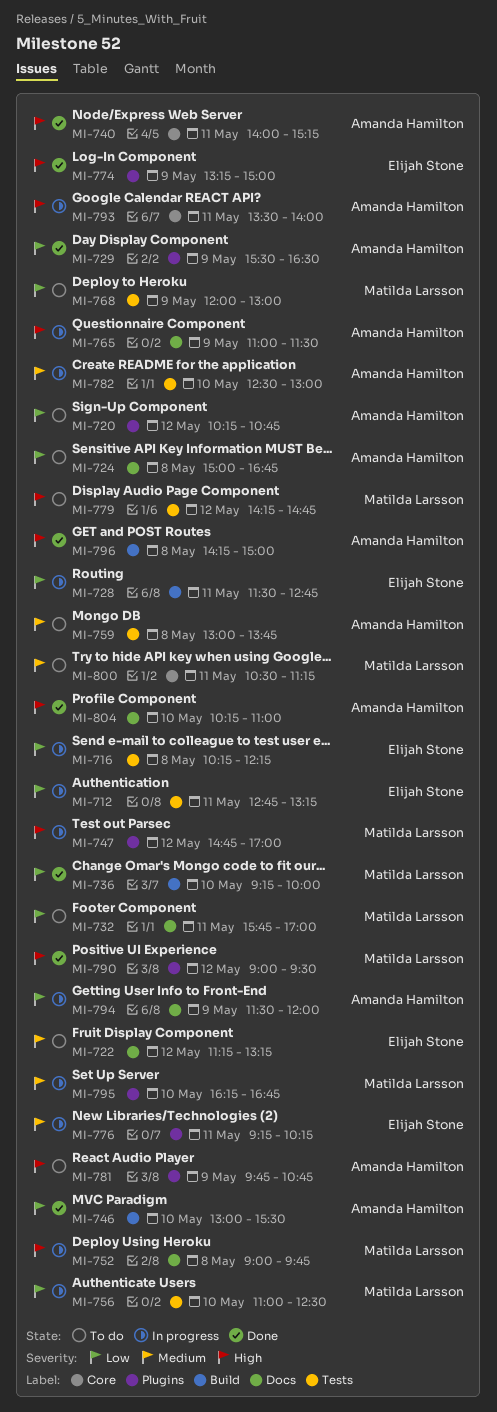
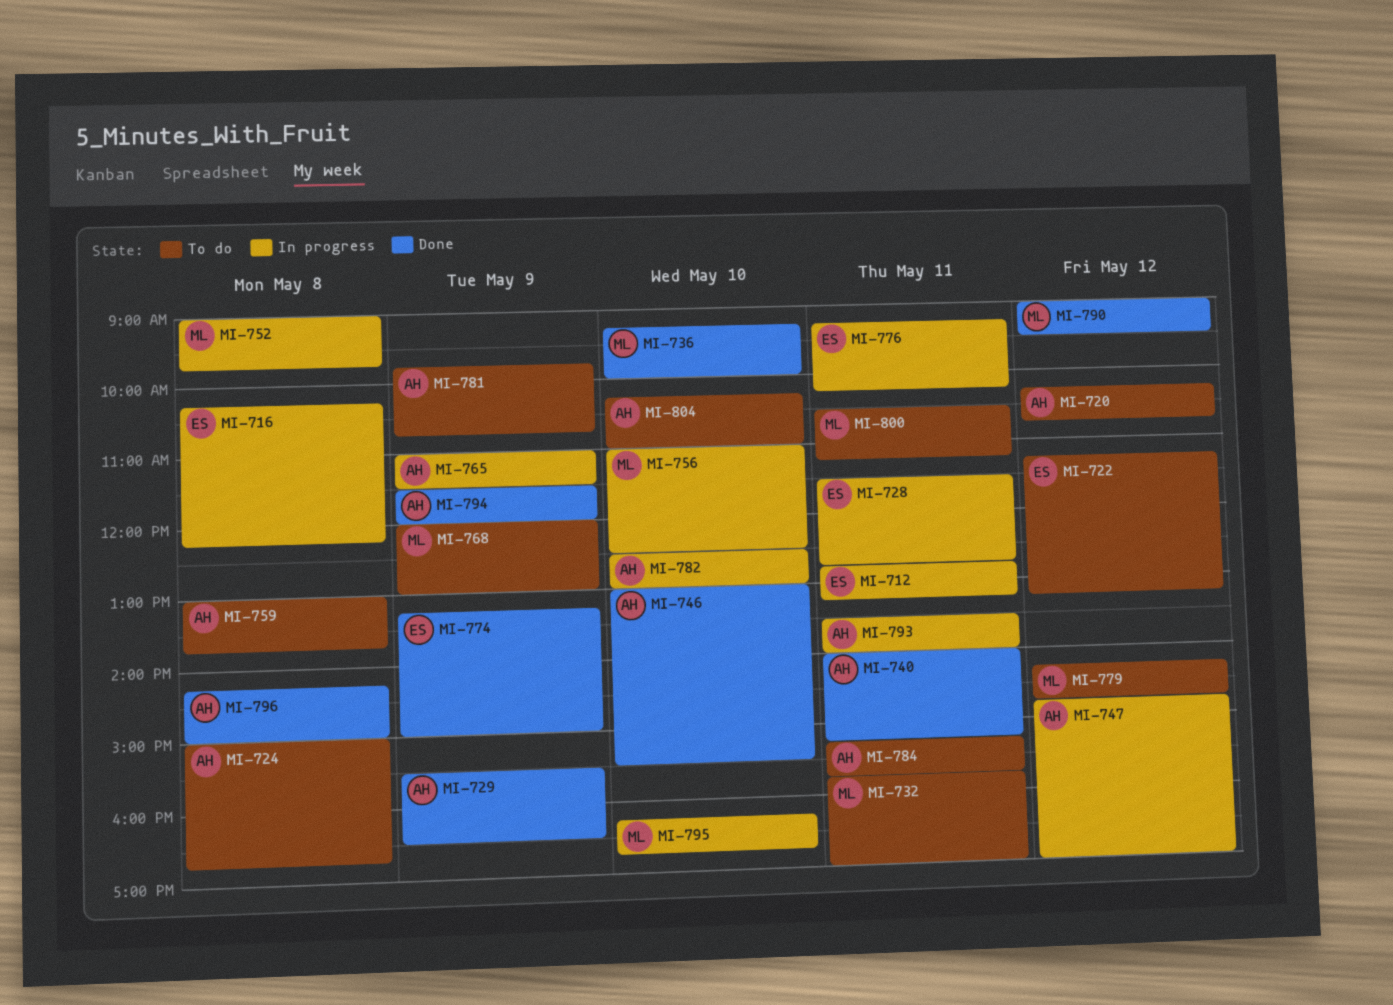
MI-747, owner: Matilda Larsson -> Amanda Hamilton
MI-784: none -> present
MI-794, status: In progress -> Done
MI-804, status: Done -> To do

